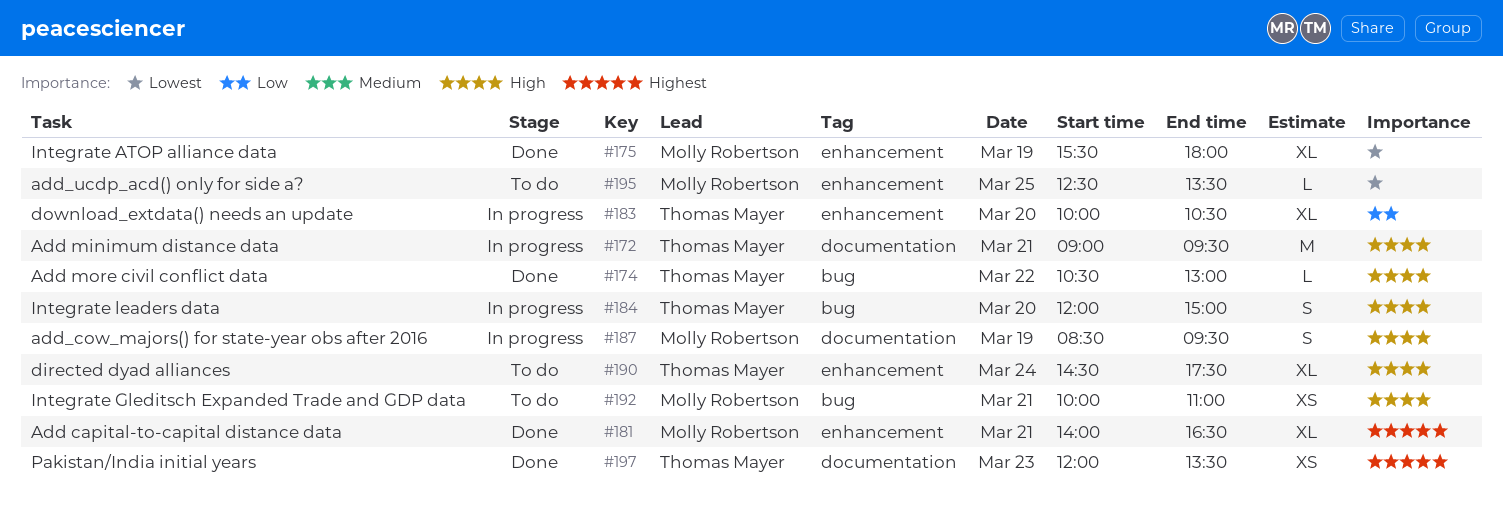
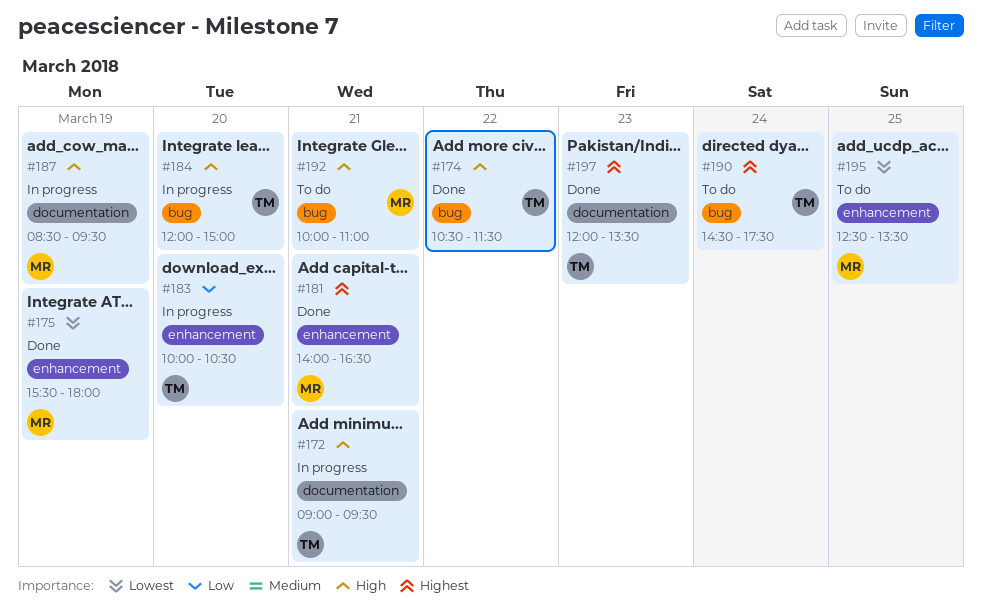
#174, ends: 13:00 -> 11:30
#190, priority: High -> Highest
#190, label: enhancement -> bug

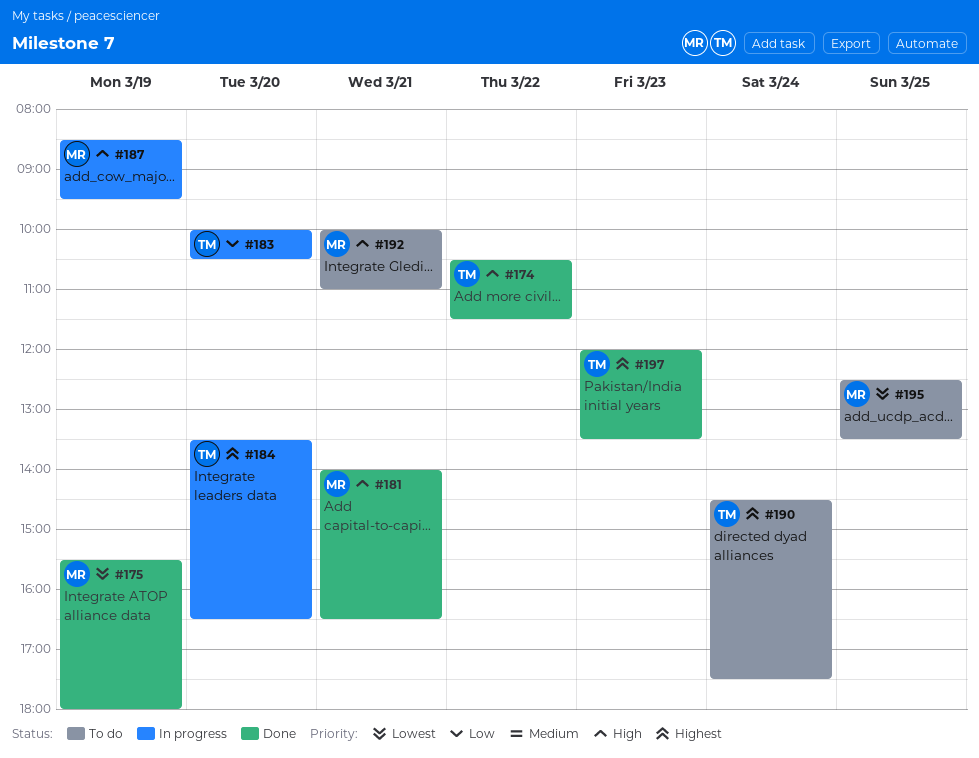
#172: present -> none
#181, priority: Highest -> High
#184, priority: High -> Highest
#184, begins: 12:00 -> 13:30
#184, ends: 15:00 -> 16:30

